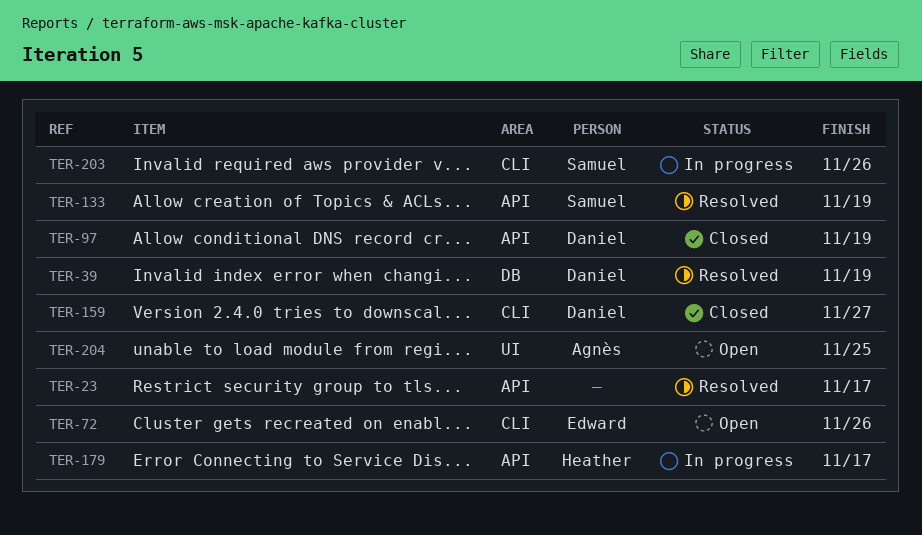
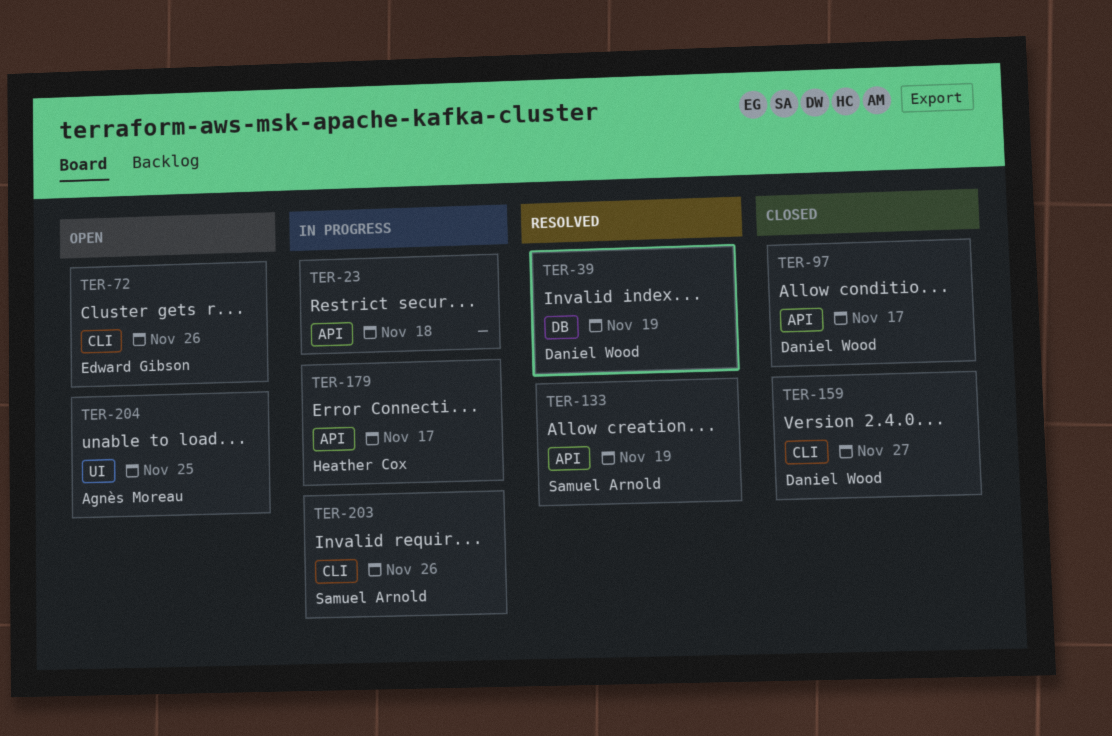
TER-23, status: Resolved -> In progress
TER-23, due: Nov 17 -> Nov 18
TER-97, due: Nov 19 -> Nov 17

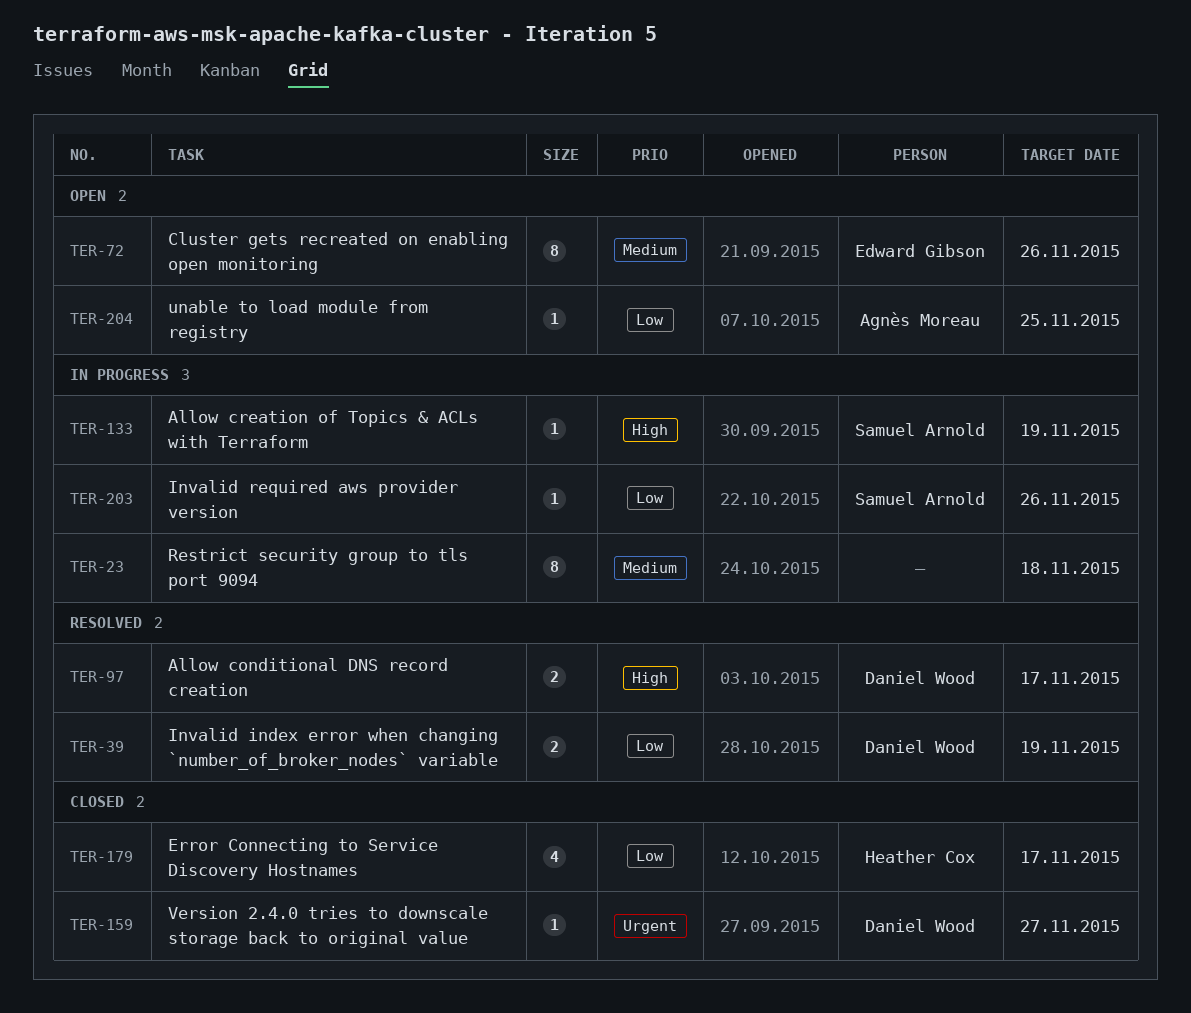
TER-97, status: Closed -> Resolved
TER-133, status: Resolved -> In progress
TER-179, status: In progress -> Closed

